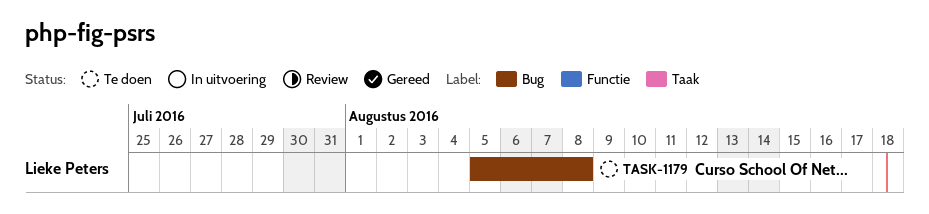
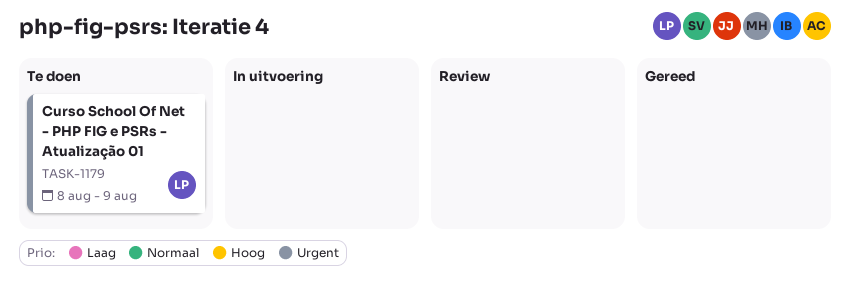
TASK-1179, start: Aug 5 -> Aug 8
TASK-1179, due: Aug 8 -> Aug 9

